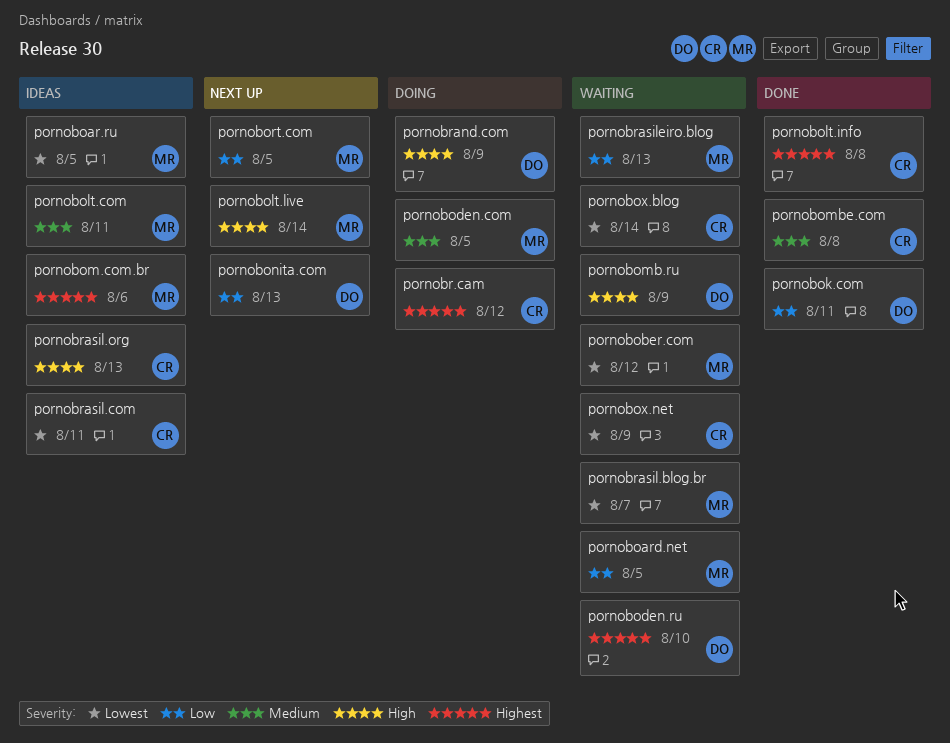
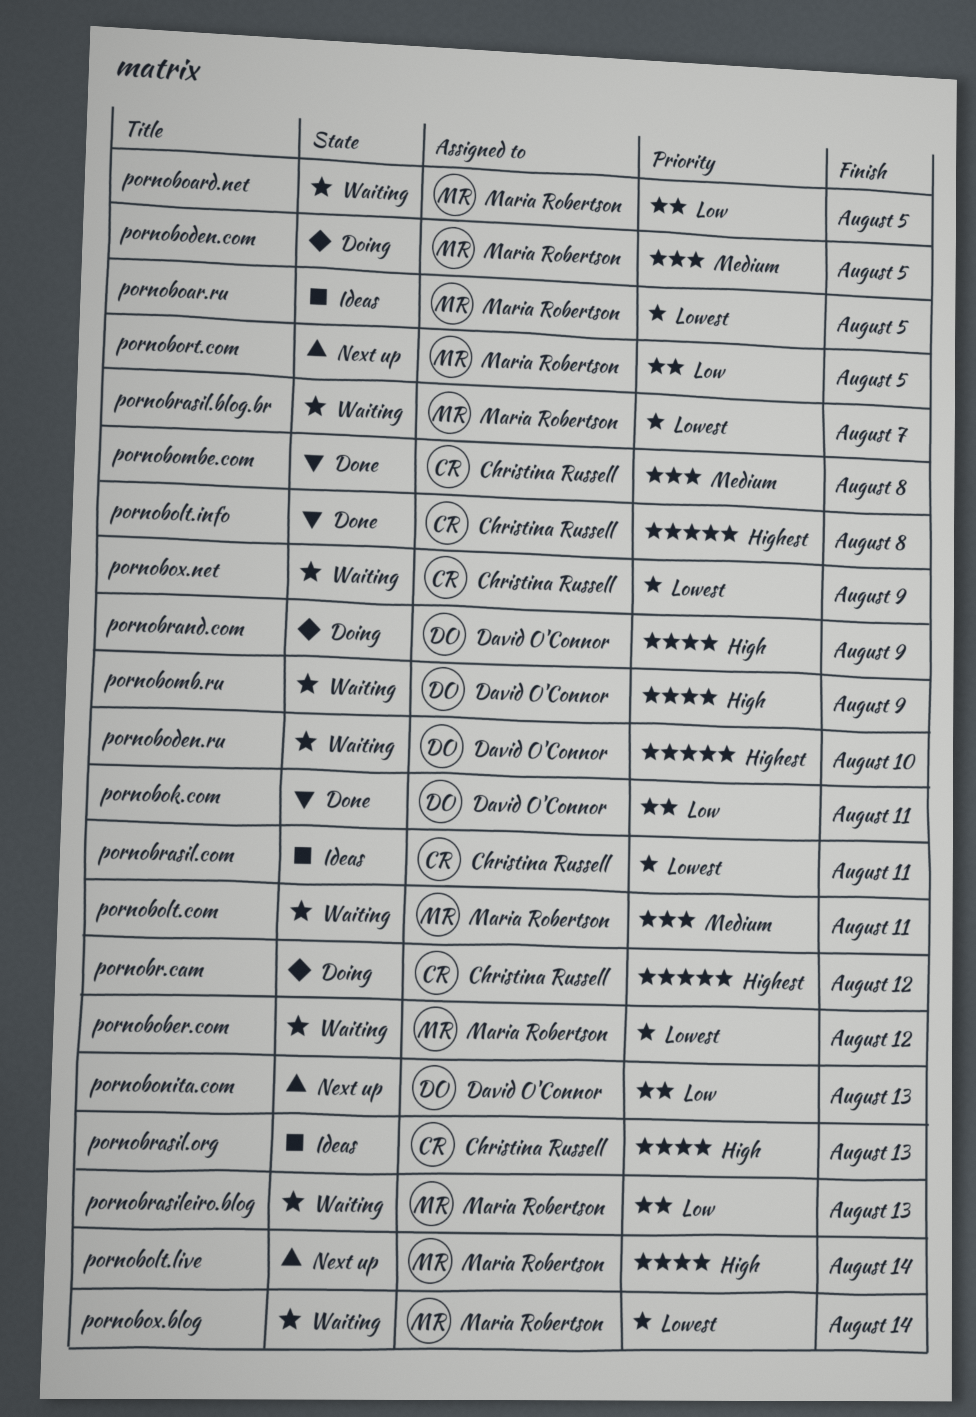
pornobolt.com, status: Ideas -> Waiting
pornobom.com.br: present -> none
pornobox.blog, owner: Christina Russell -> Maria Robertson

